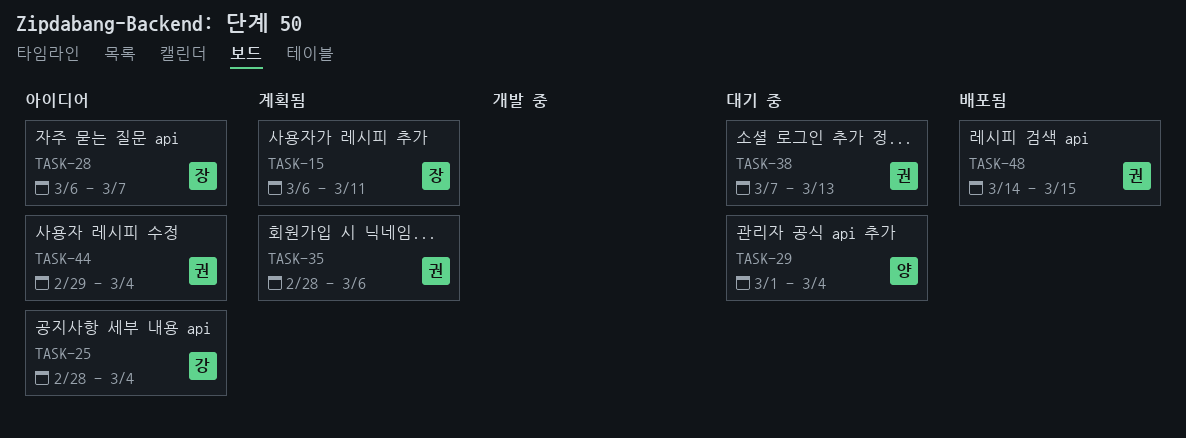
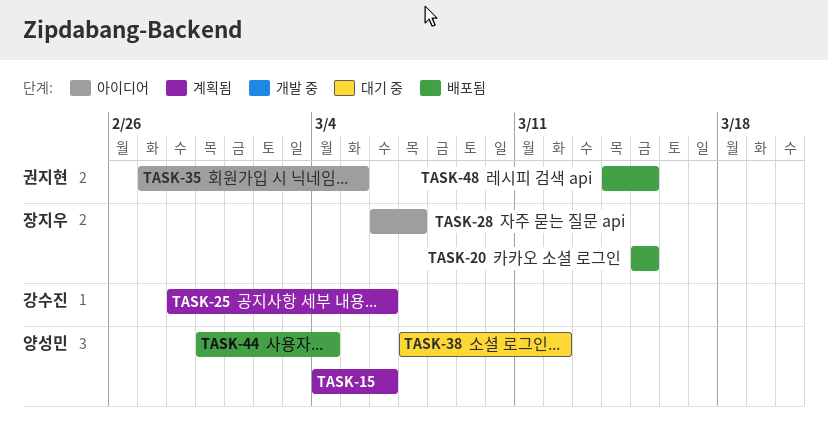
TASK-15, owner: 장지우 -> 양성민
TASK-15, start: Mar 6 -> Mar 4
TASK-15, due: Mar 11 -> Mar 6
TASK-20: none -> present
TASK-25, status: 아이디어 -> 계획됨
TASK-25, due: Mar 4 -> Mar 6
TASK-29: present -> none
TASK-35, status: 계획됨 -> 아이디어
TASK-35, start: Feb 28 -> Feb 27
TASK-35, due: Mar 6 -> Mar 5
TASK-38, owner: 권지현 -> 양성민
TASK-38, due: Mar 13 -> Mar 12
TASK-44, status: 아이디어 -> 배포됨
TASK-44, owner: 권지현 -> 양성민

